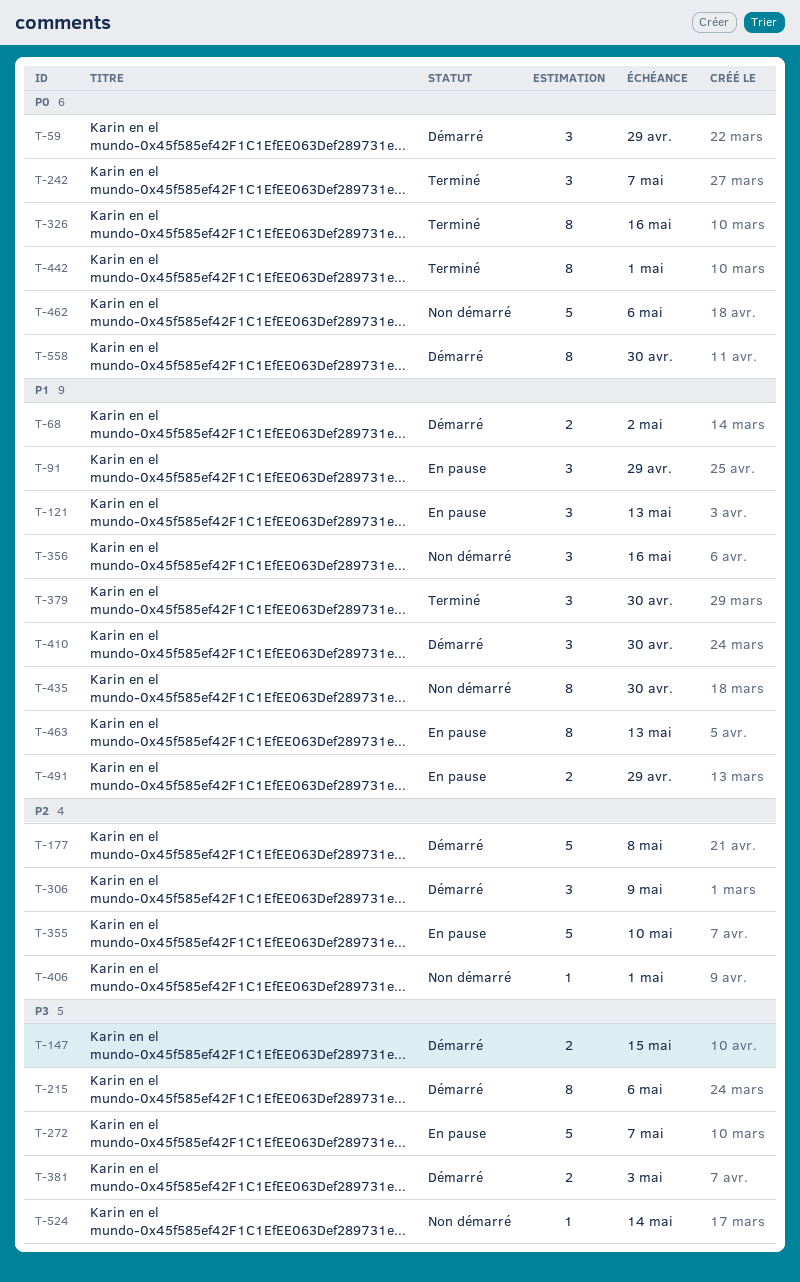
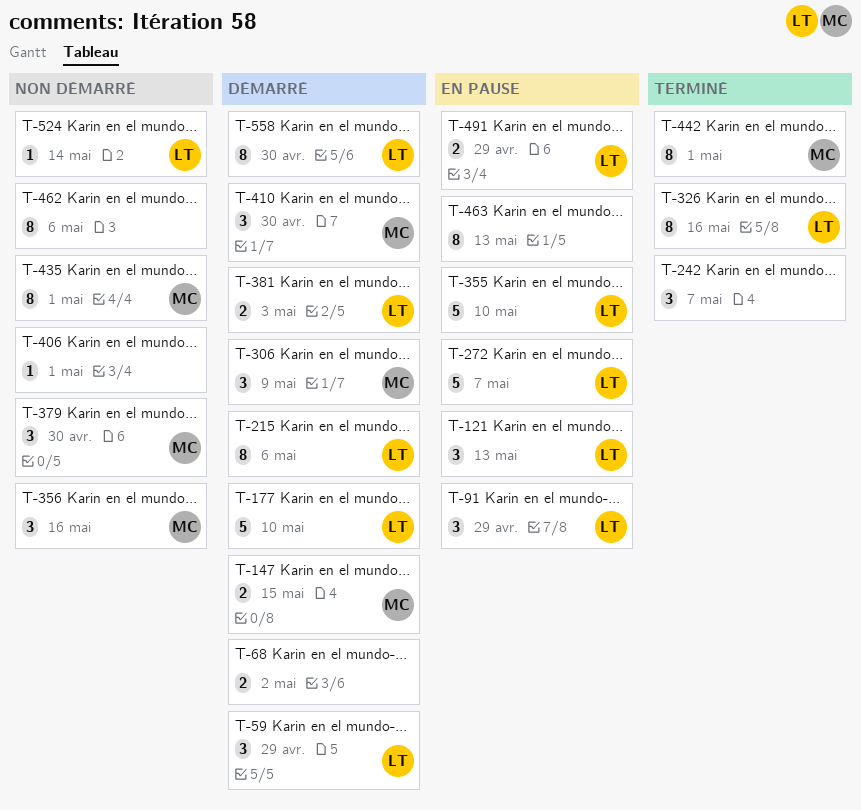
T-177, due: May 8 -> May 10
T-379, status: Terminé -> Non démarré
T-435, due: Apr 30 -> May 1
T-462, estimate: 5 -> 8

